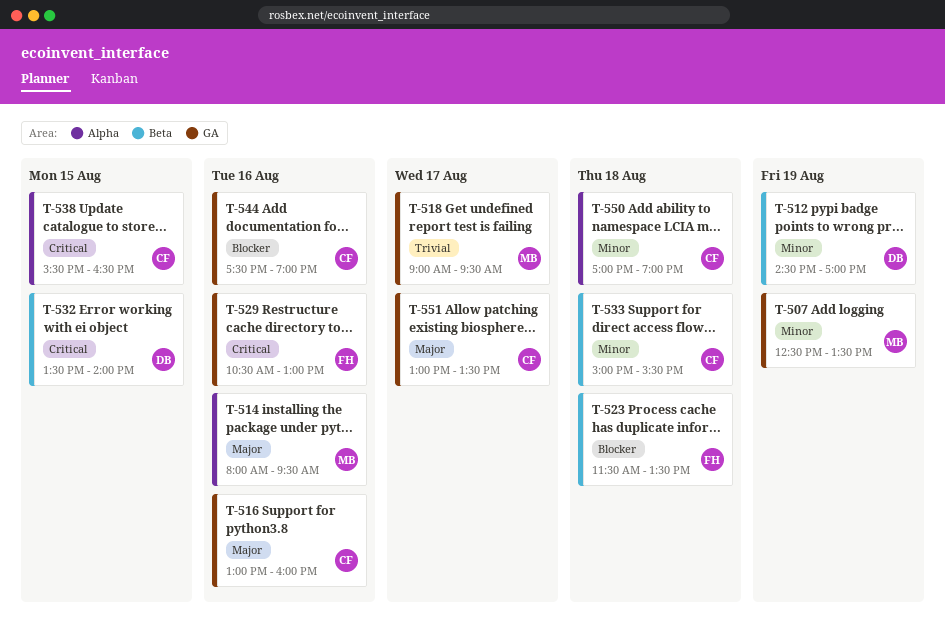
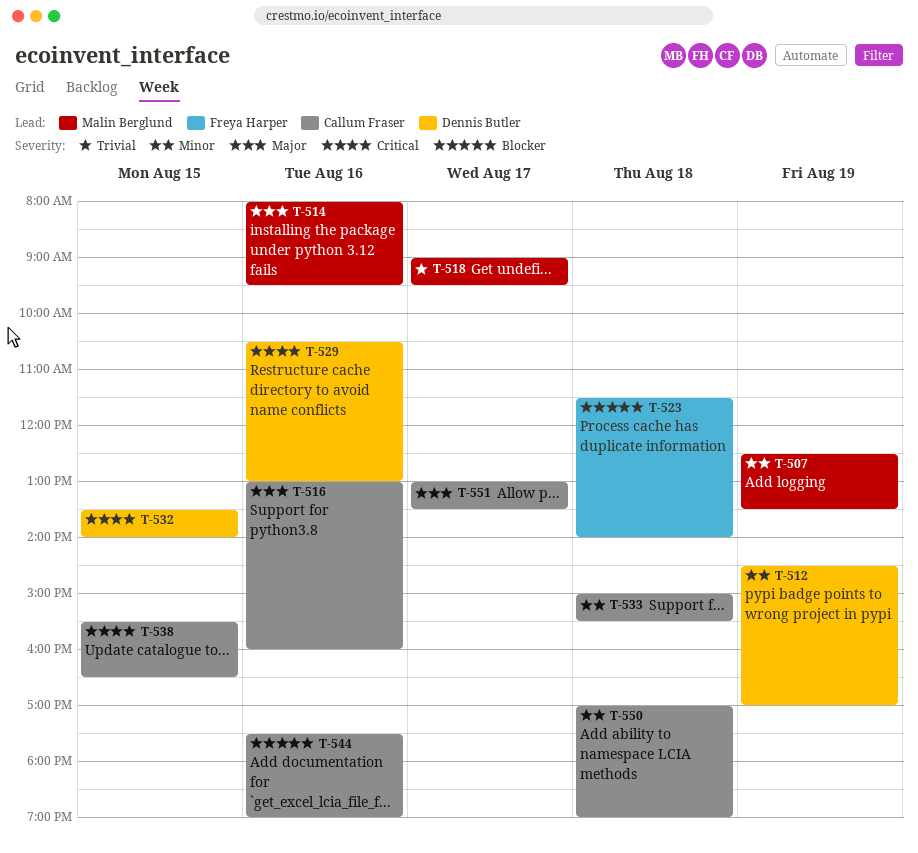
T-523, ends: 13:30 -> 14:00
T-529, owner: Freya Harper -> Dennis Butler

